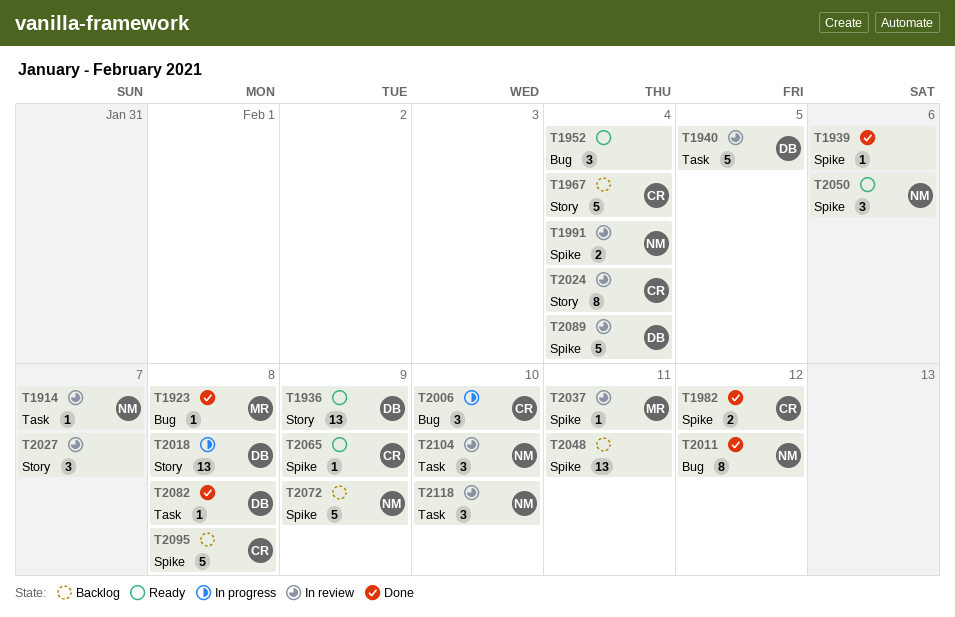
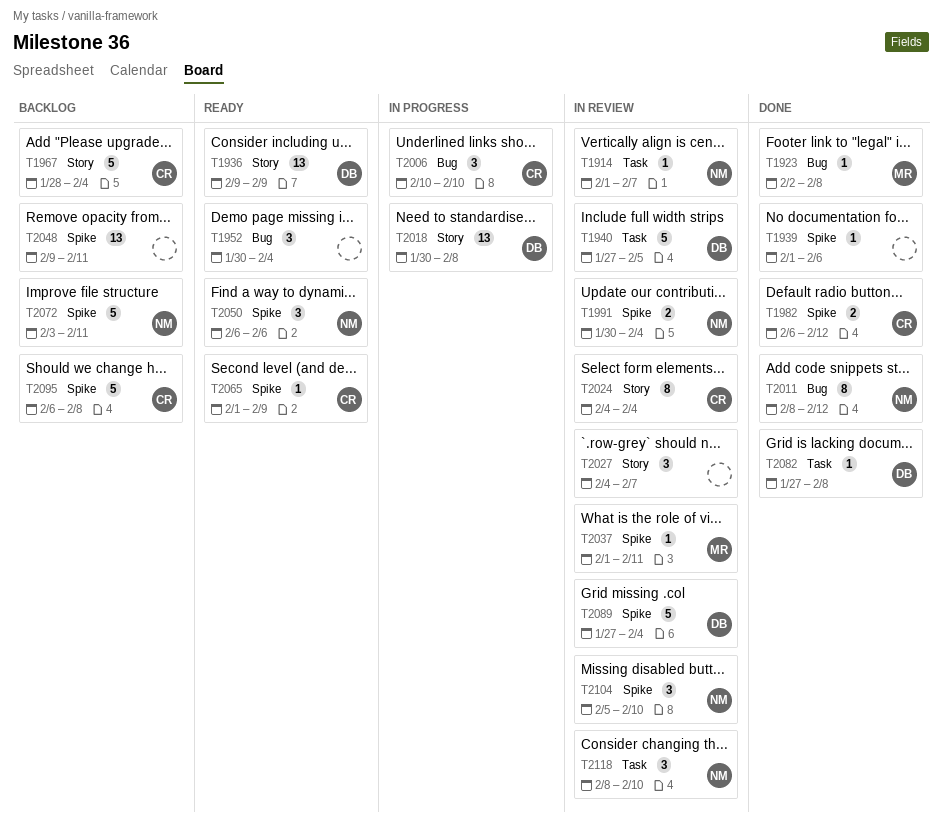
T2072, due: Feb 9 -> Feb 11
T2104, label: Task -> Spike

